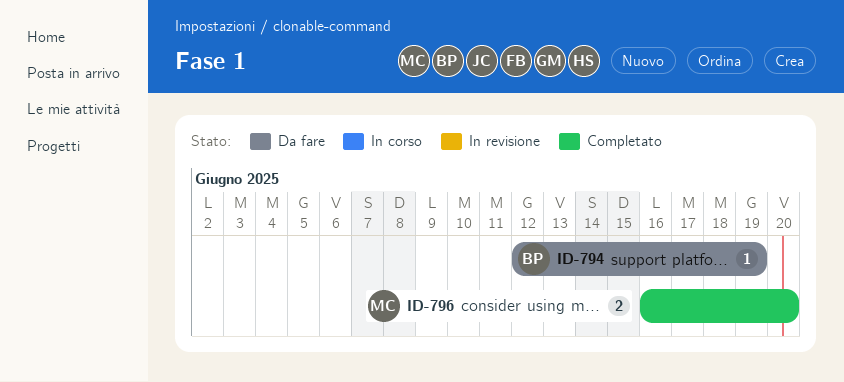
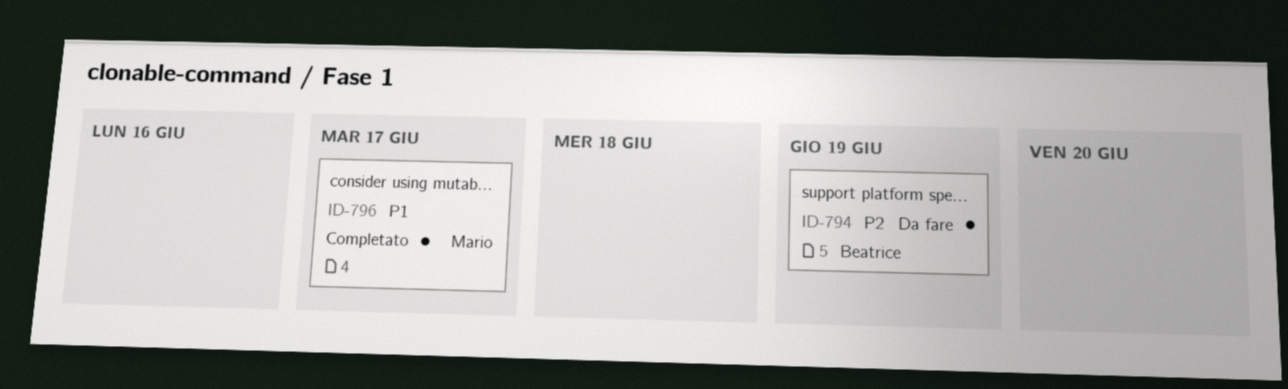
ID-796, estimate: 2 -> 1
ID-796, due: Jun 20 -> Jun 17

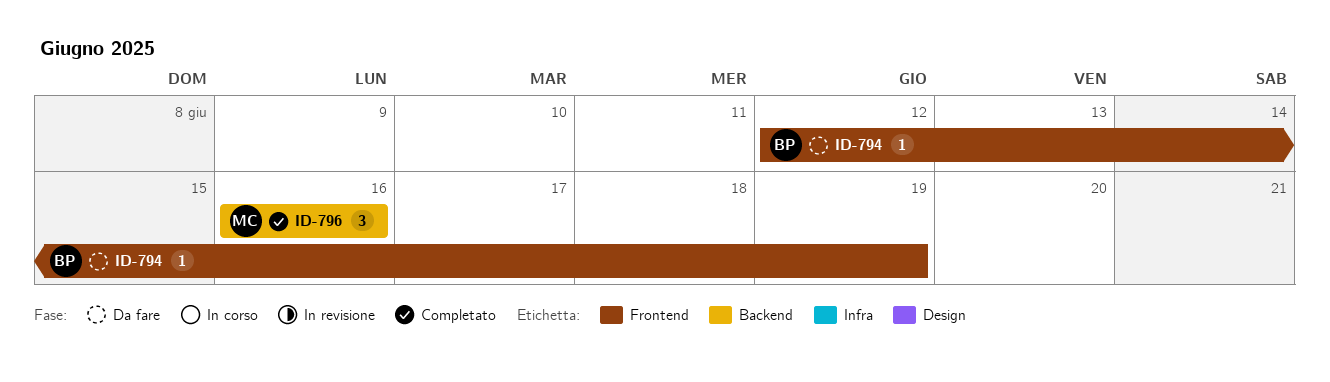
ID-796, estimate: 1 -> 3
ID-796, due: Jun 17 -> Jun 16

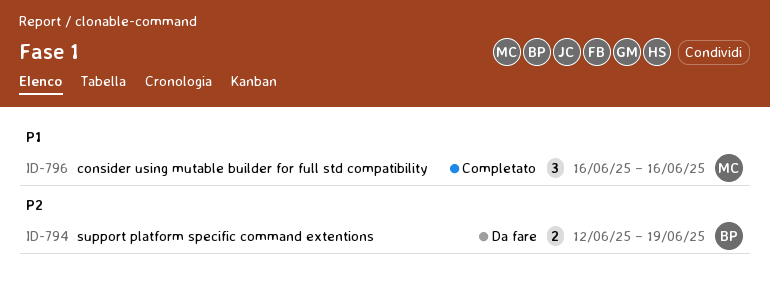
ID-794, estimate: 1 -> 2

